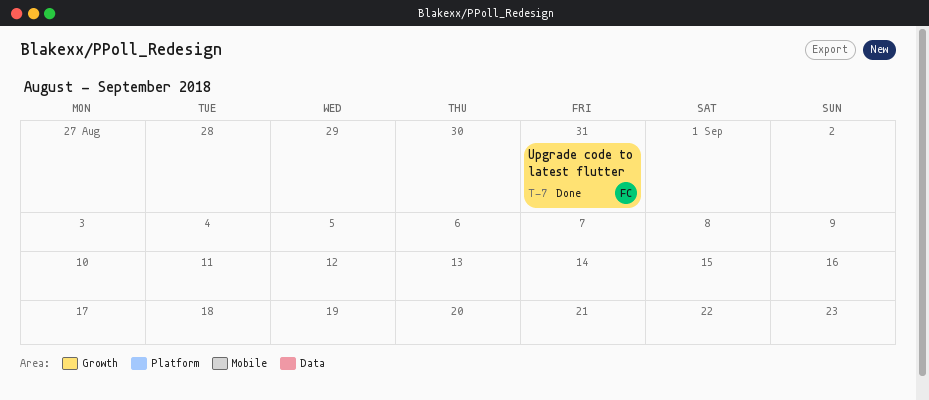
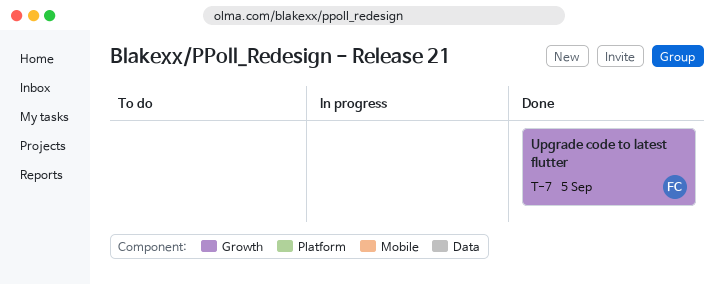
T-7, due: Aug 31 -> Sep 5

